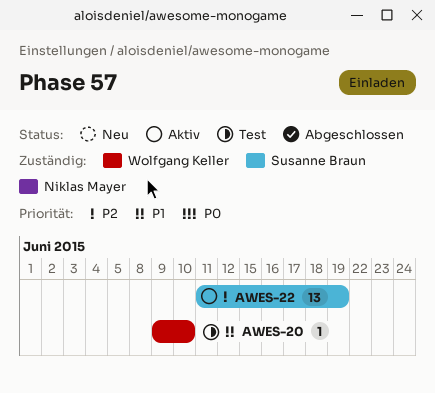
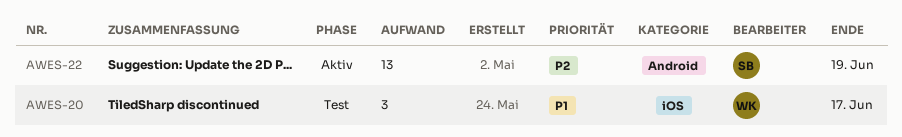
AWES-20, estimate: 1 -> 3
AWES-20, due: Jun 10 -> Jun 17

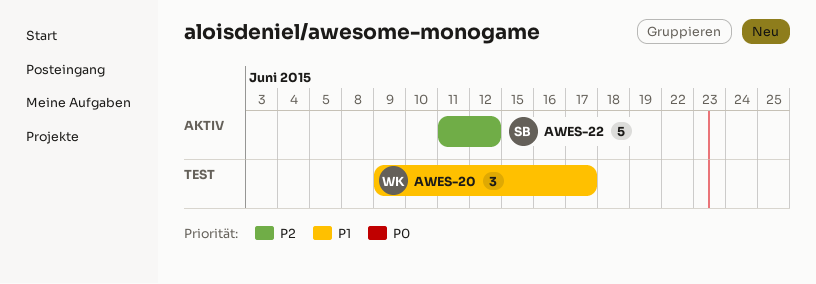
AWES-22, estimate: 13 -> 5
AWES-22, due: Jun 19 -> Jun 12

